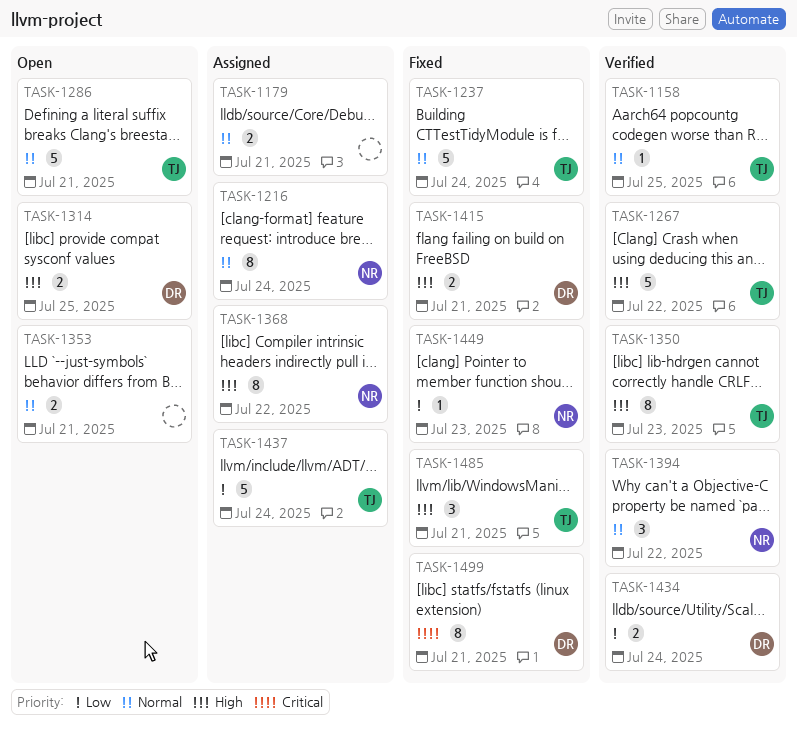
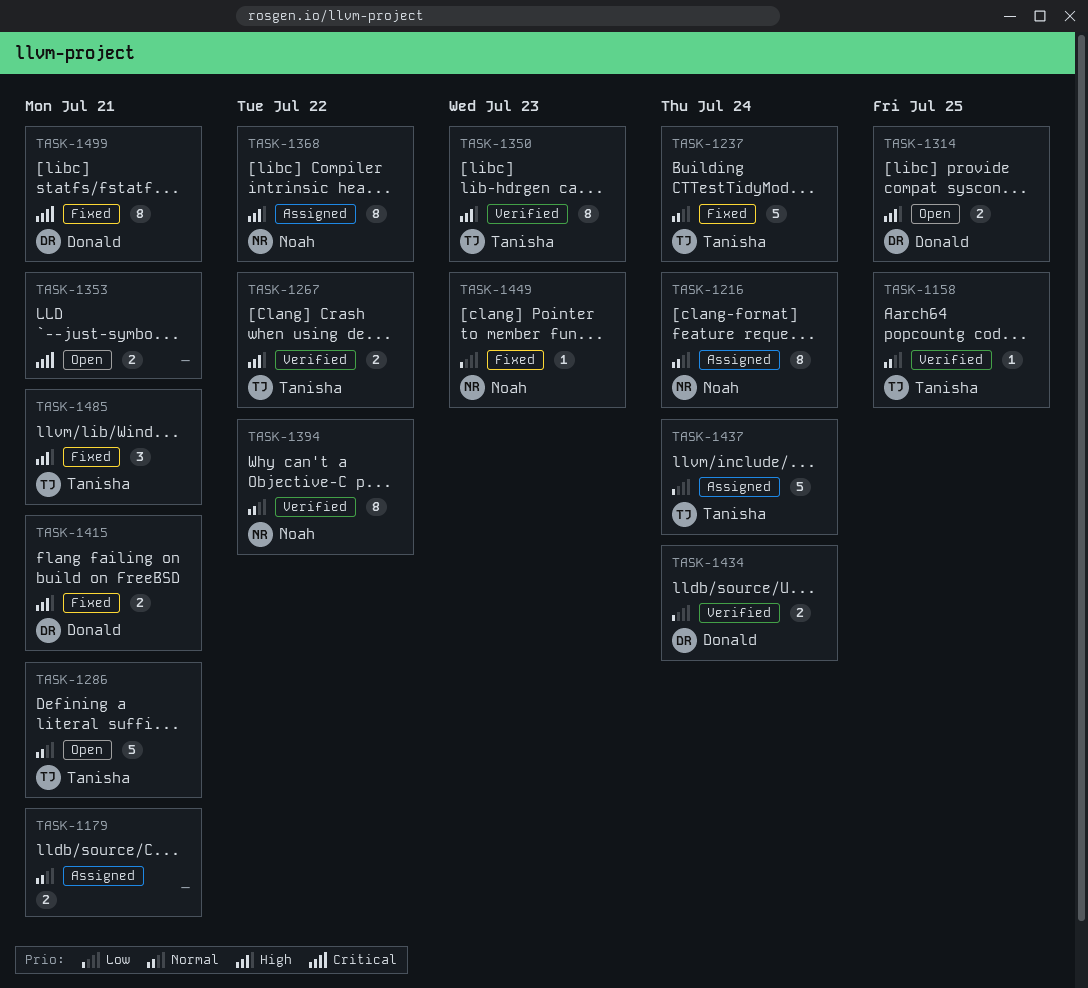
TASK-1267, estimate: 5 -> 2
TASK-1353, priority: Normal -> Critical
TASK-1394, estimate: 3 -> 8

